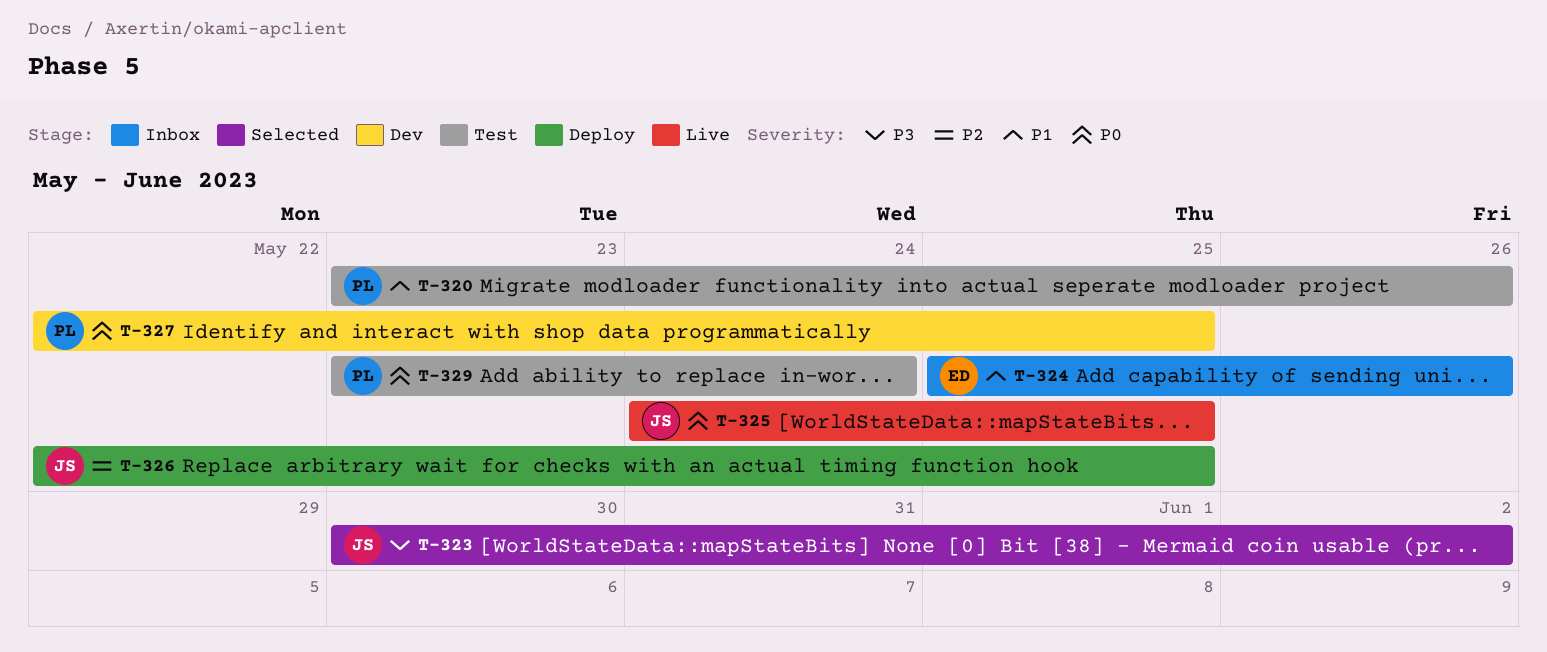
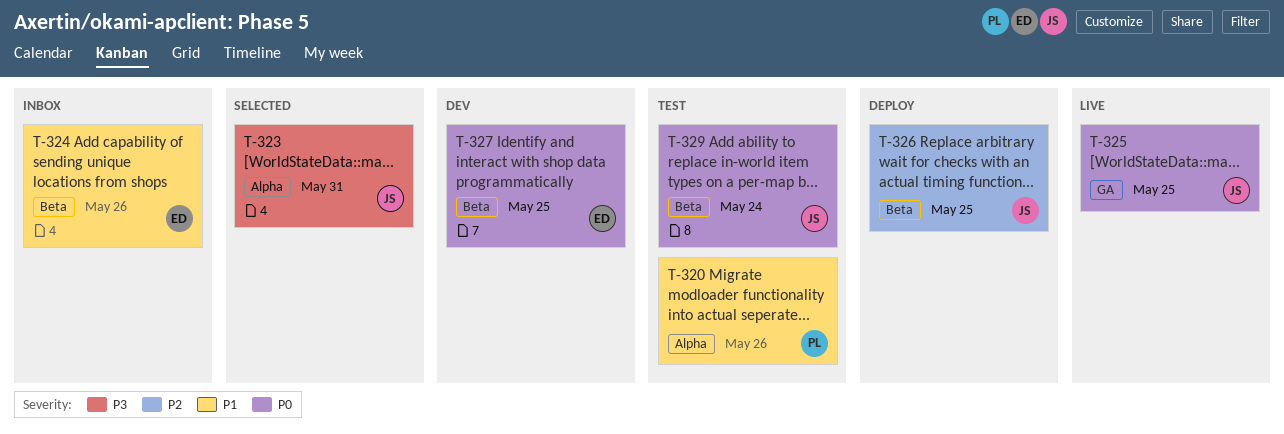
T-323, due: Jun 2 -> May 31
T-327, owner: PL -> ED
T-329, owner: PL -> JS

